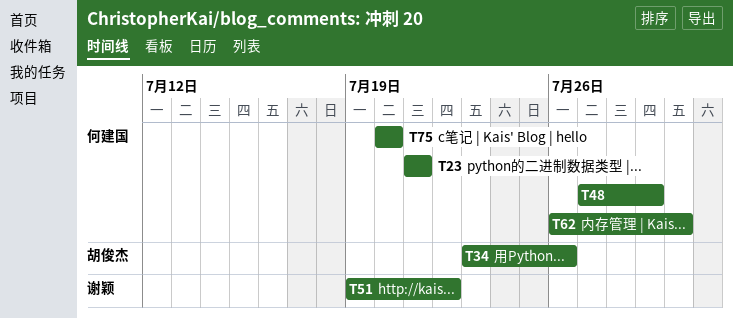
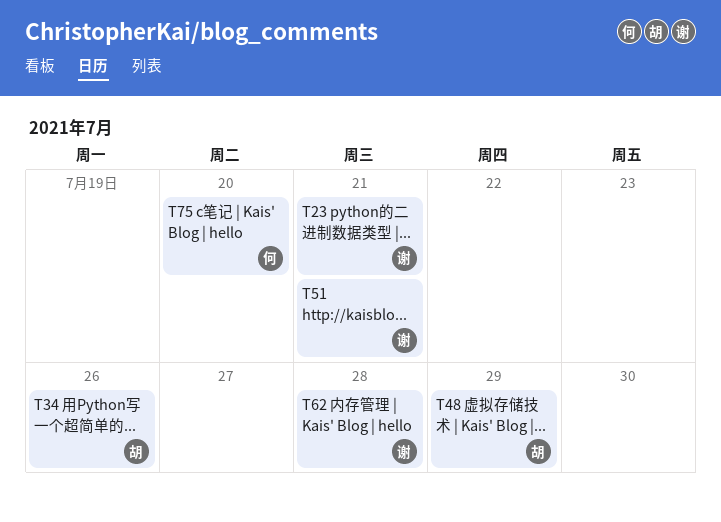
T23, owner: 何建国 -> 谢颖
T48, owner: 何建国 -> 胡俊杰
T51, due: Jul 22 -> Jul 21
T62, owner: 何建国 -> 谢颖
T62, due: Jul 30 -> Jul 28

